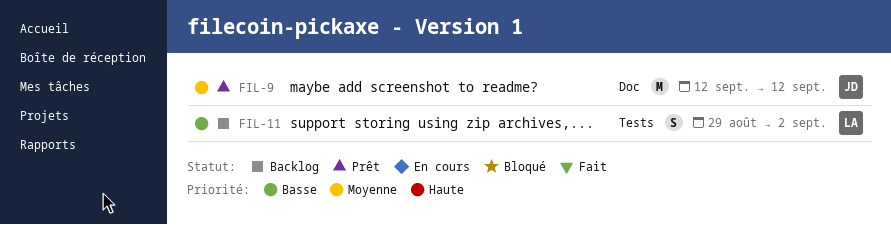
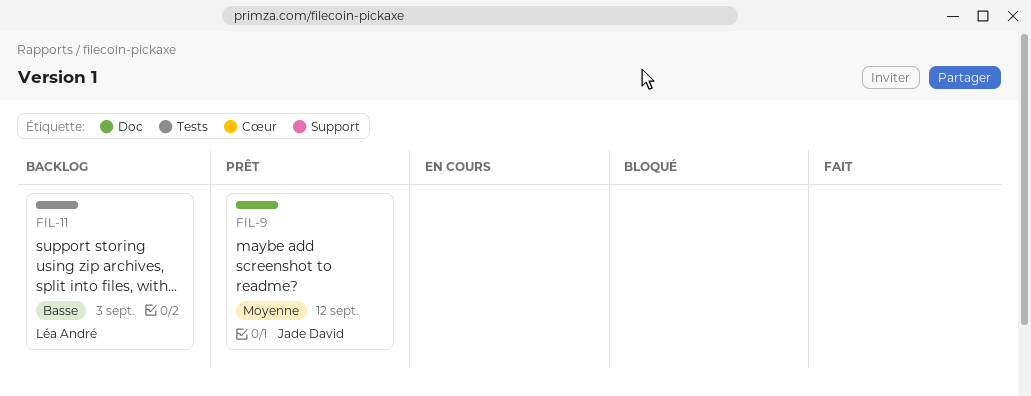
FIL-11, due: Sep 2 -> Sep 3

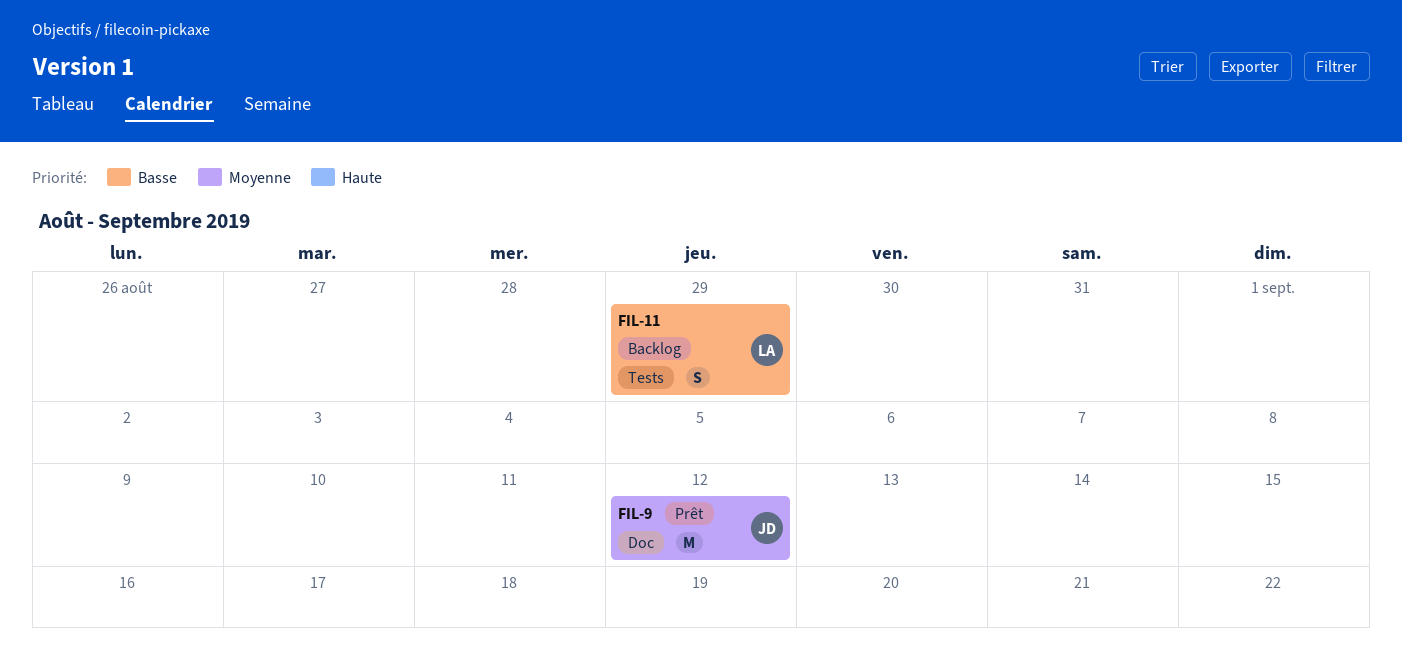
FIL-11, due: Sep 3 -> Aug 29

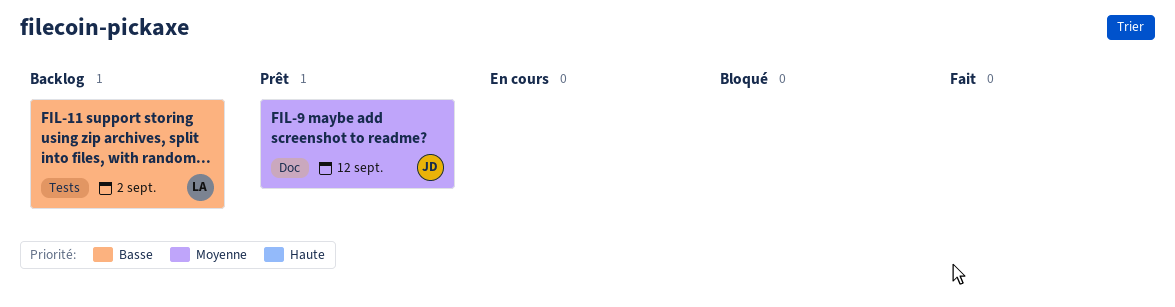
FIL-11, due: Aug 29 -> Sep 2

